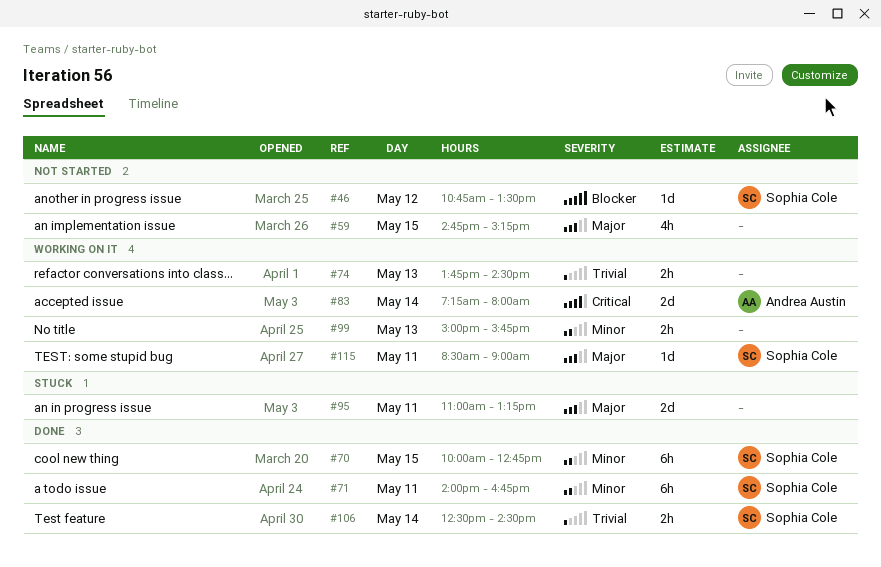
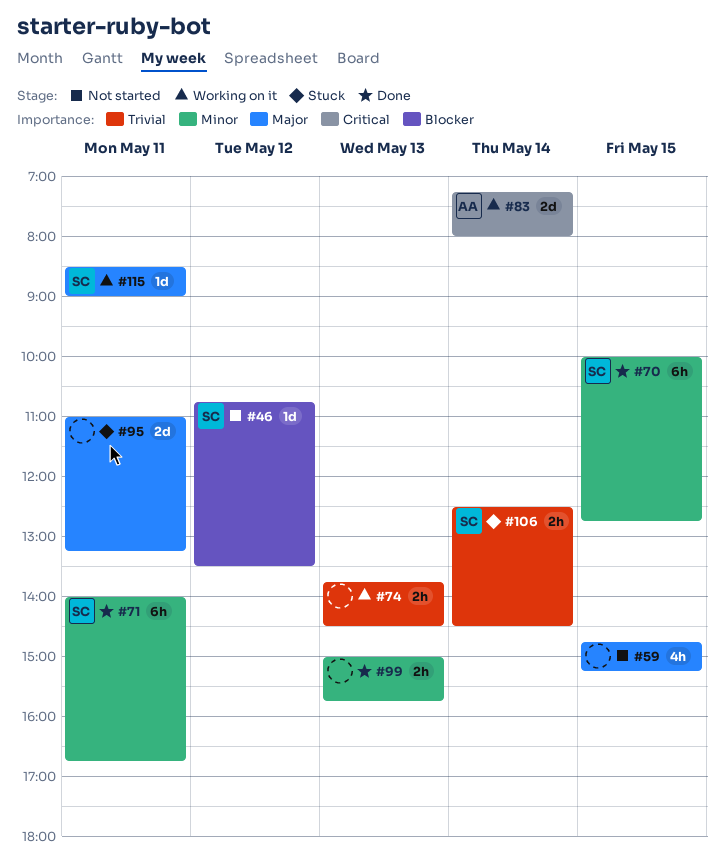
#99, status: Working on it -> Done
#106, status: Done -> Stuck

